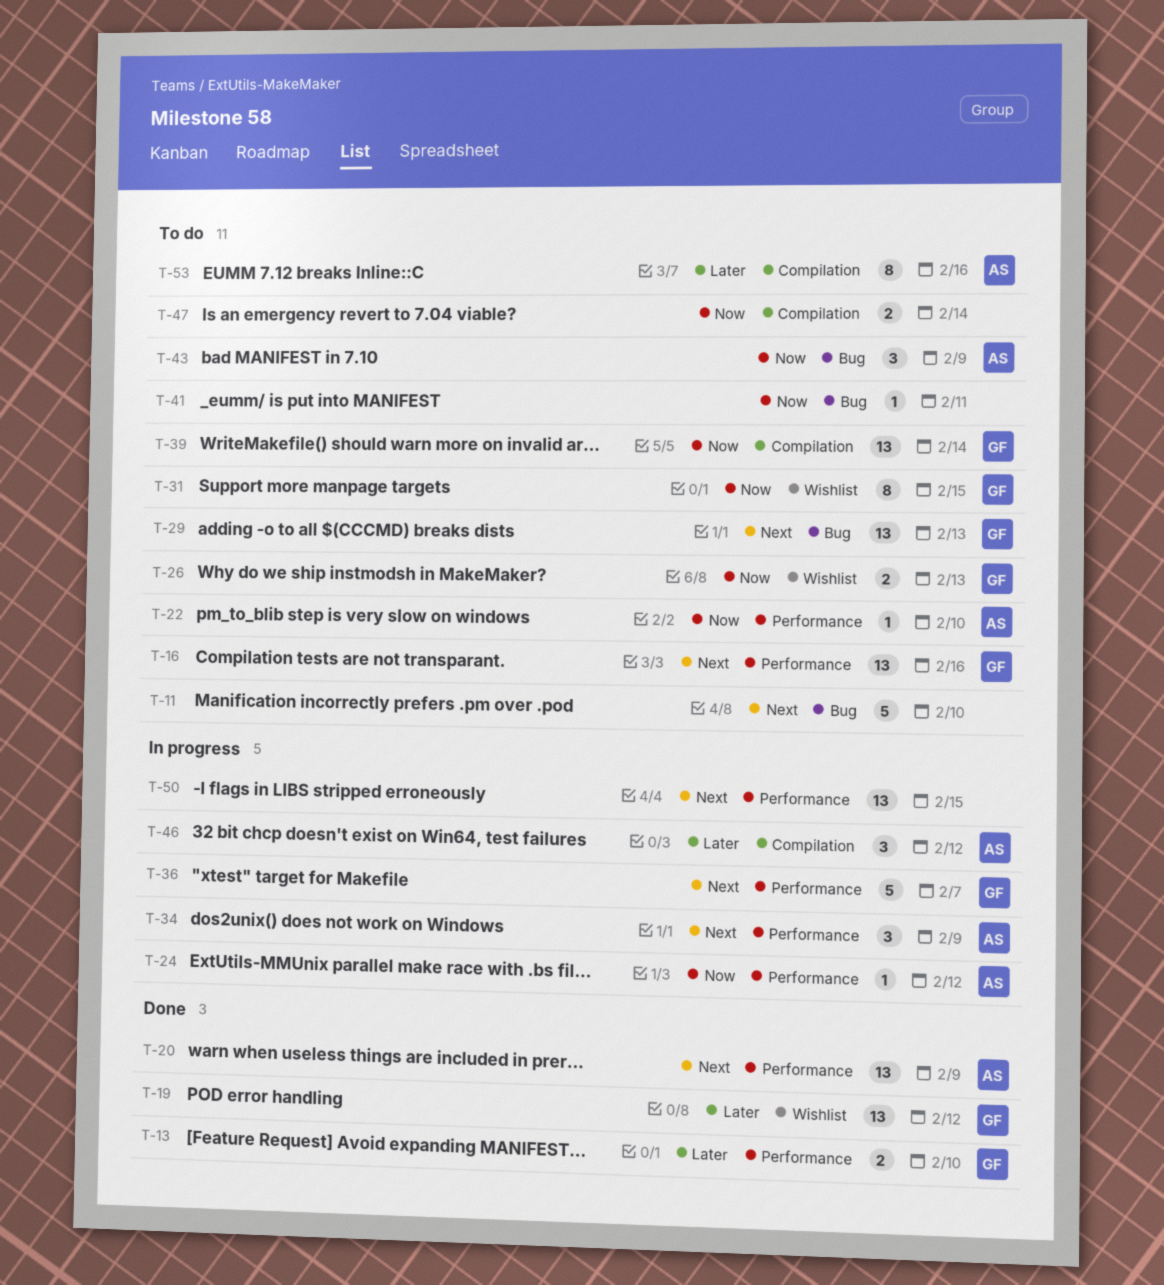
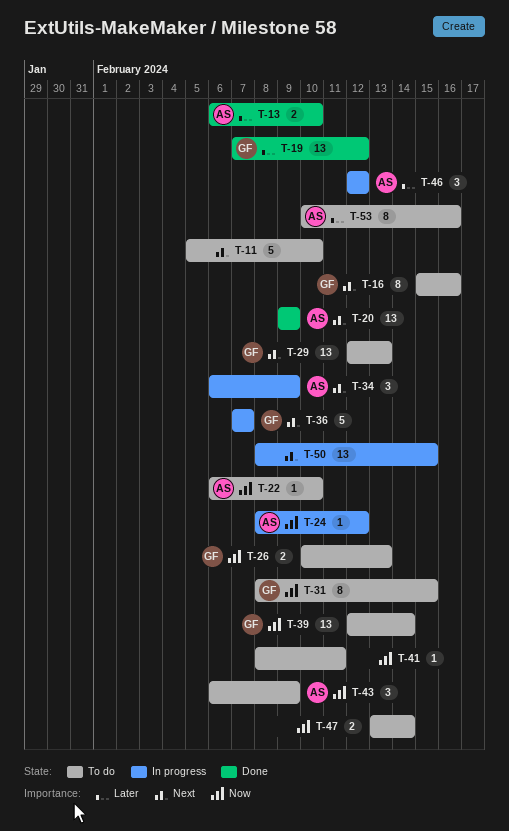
T-13, owner: GF -> AS
T-16, estimate: 13 -> 8

